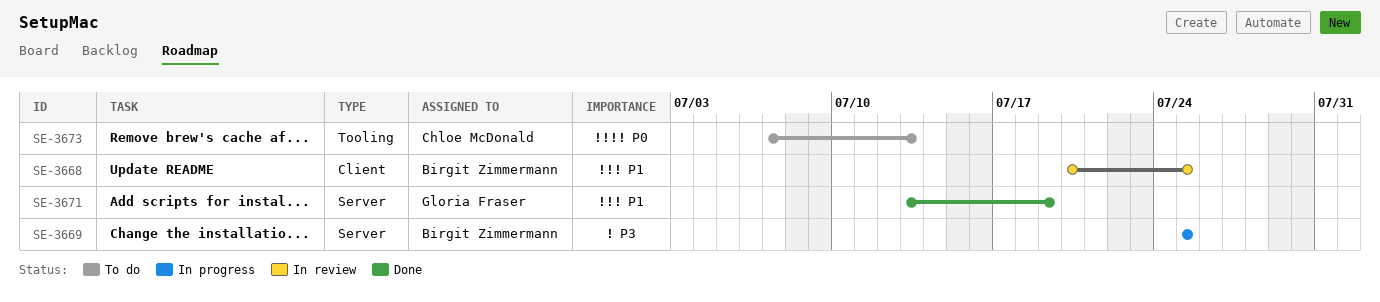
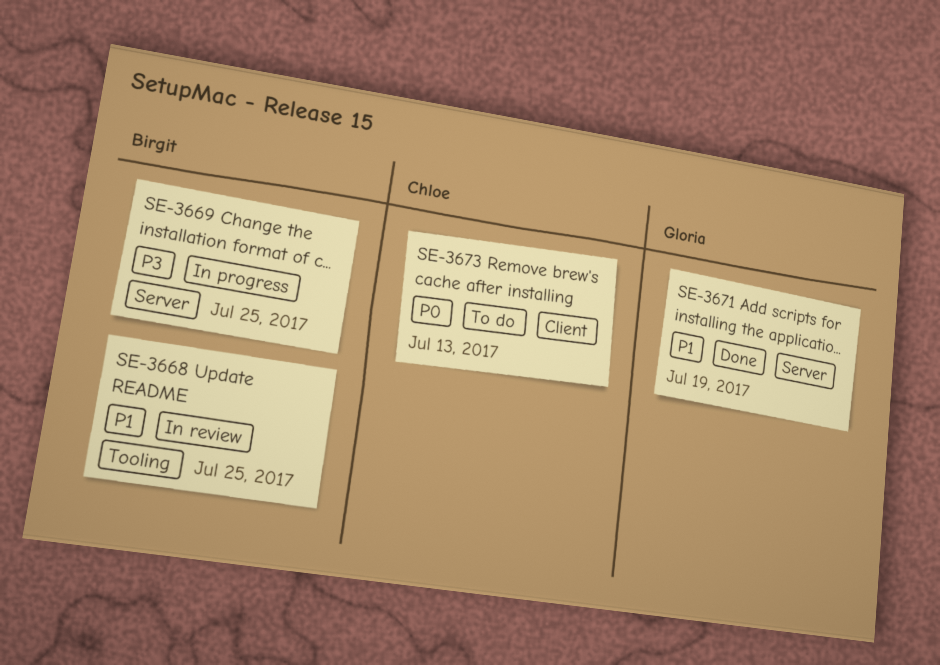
SE-3668, label: Client -> Tooling
SE-3673, label: Tooling -> Client

